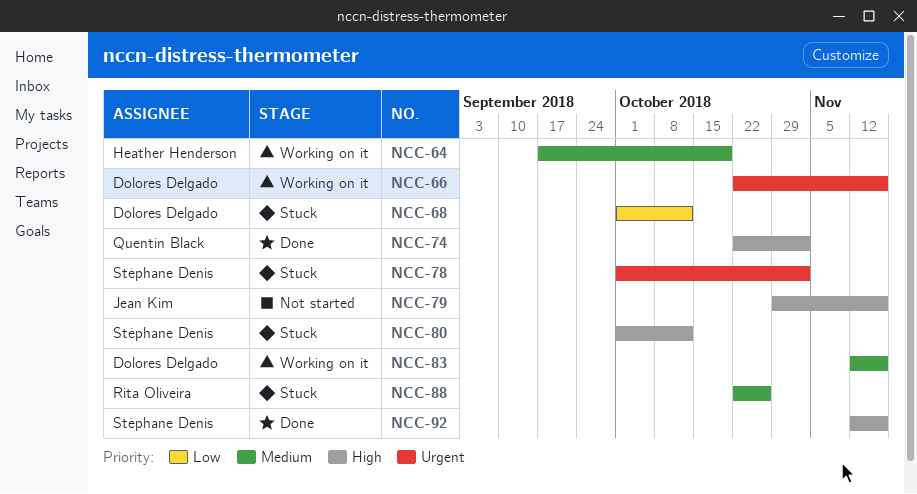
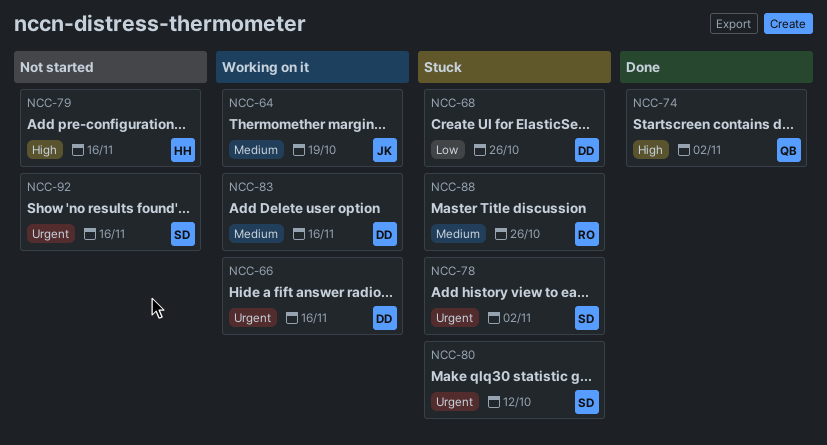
NCC-64, owner: Heather Henderson -> Jean Kim
NCC-68, due: Oct 12 -> Oct 26
NCC-79, owner: Jean Kim -> Heather Henderson
NCC-80, priority: High -> Urgent
NCC-92, status: Done -> Not started
NCC-92, priority: High -> Urgent

